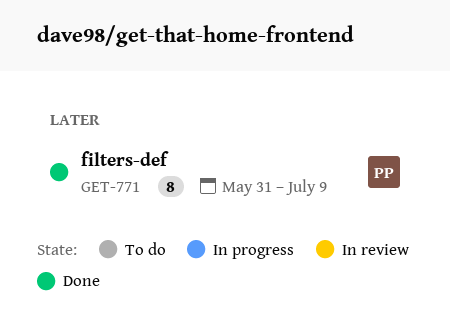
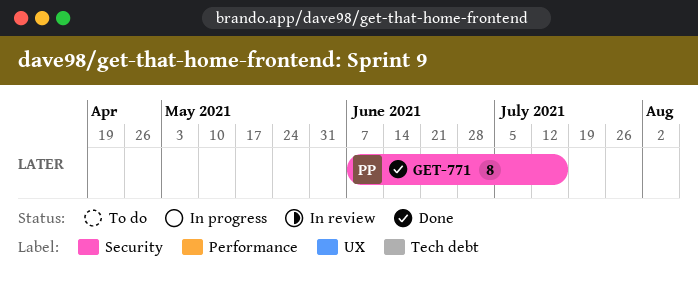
GET-771, start: May 31 -> Jun 7
GET-771, due: Jul 9 -> Jul 16

